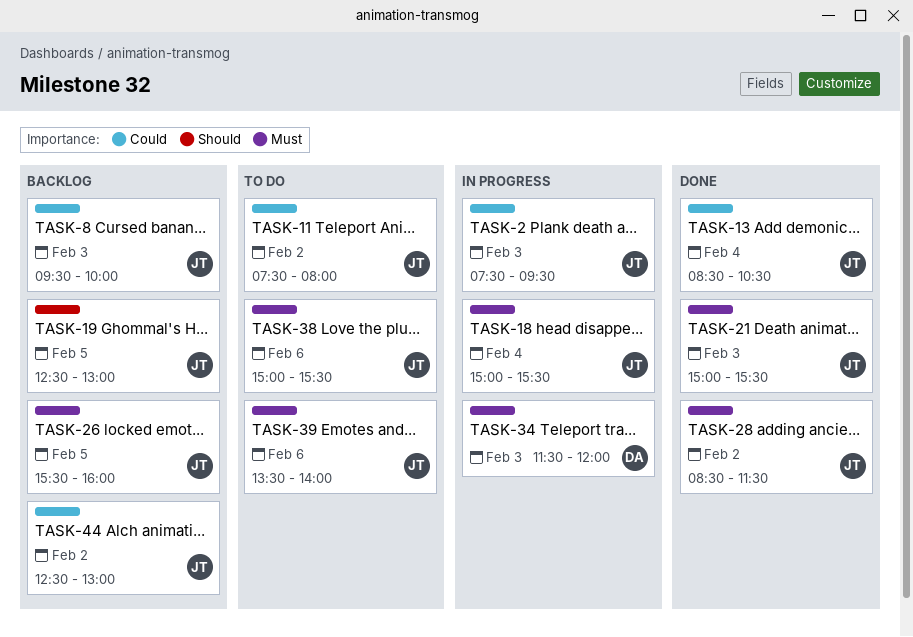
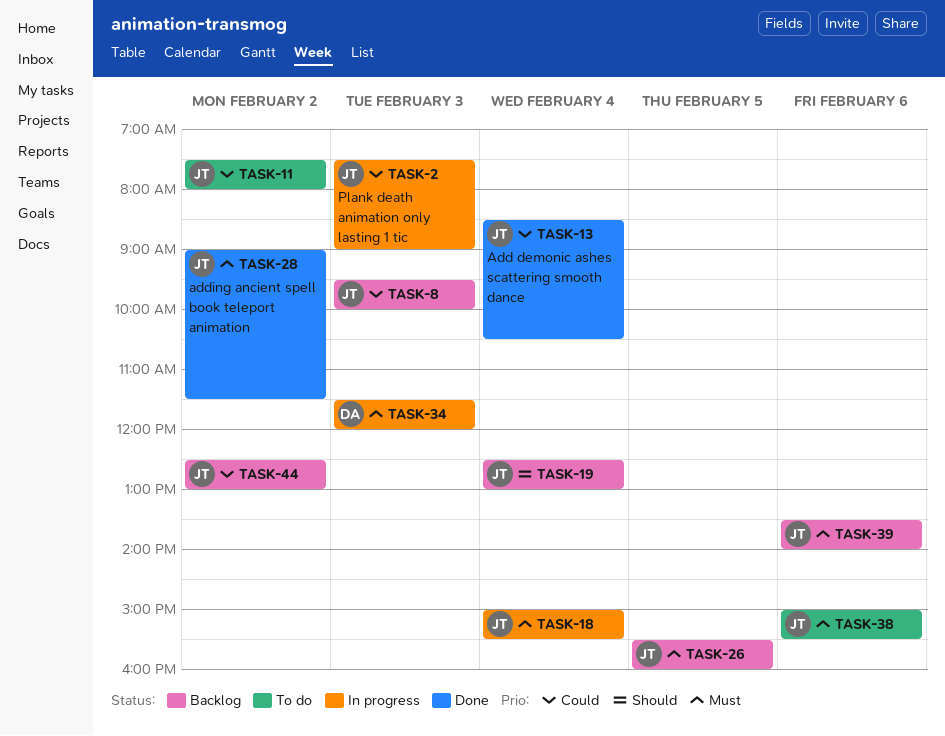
TASK-2, ends: 09:30 -> 09:00
TASK-19, day: Feb 5 -> Feb 4
TASK-21: present -> none
TASK-28, begins: 08:30 -> 09:00
TASK-39, status: To do -> Backlog

